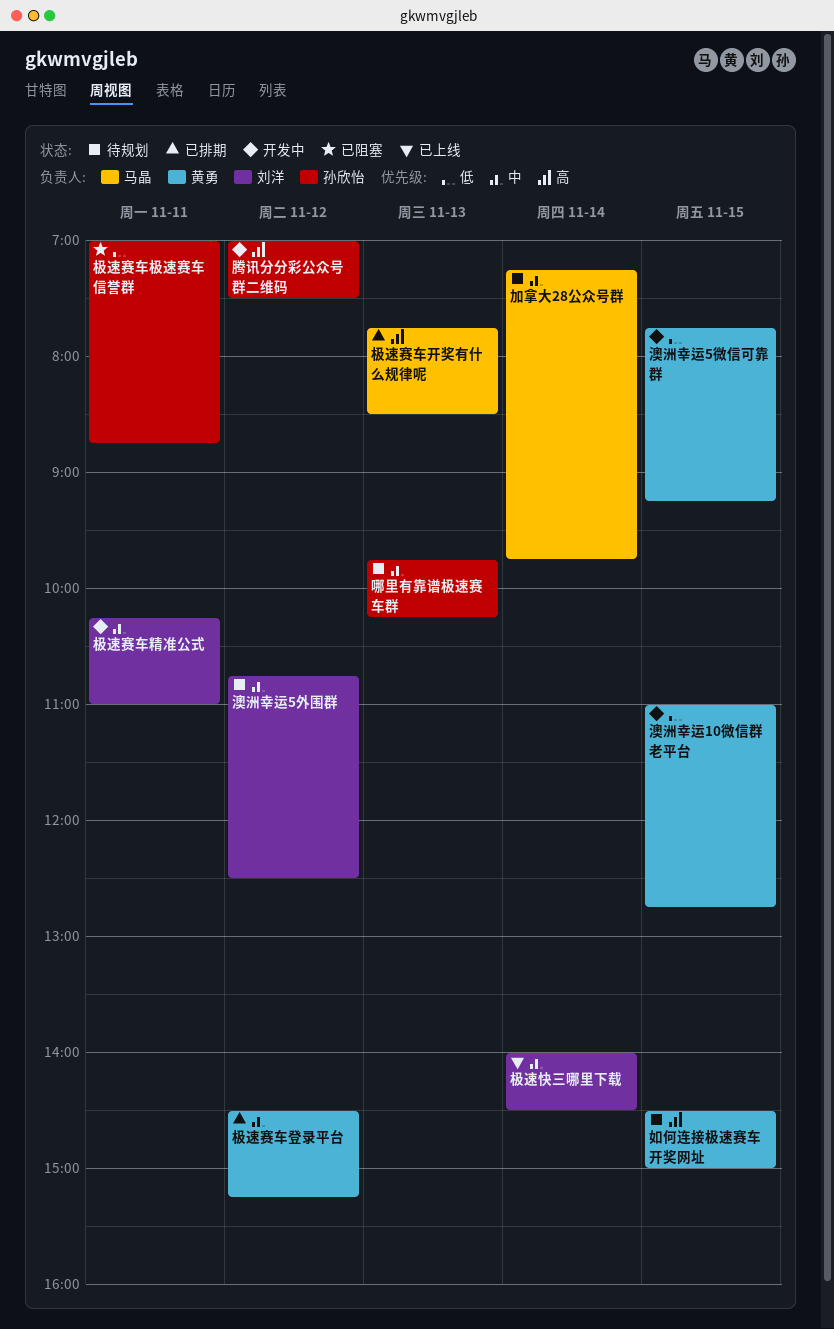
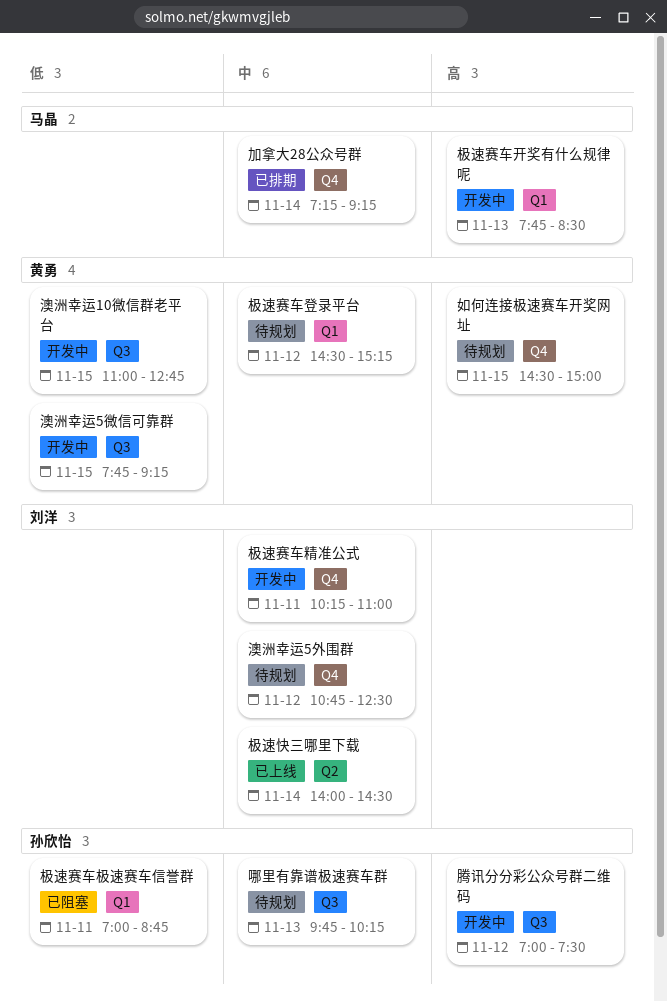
加拿大28公众号群, status: 待规划 -> 已排期
加拿大28公众号群, ends: 09:45 -> 09:15
极速赛车开奖有什么规律呢, status: 已排期 -> 开发中
极速赛车登录平台, status: 已排期 -> 待规划

